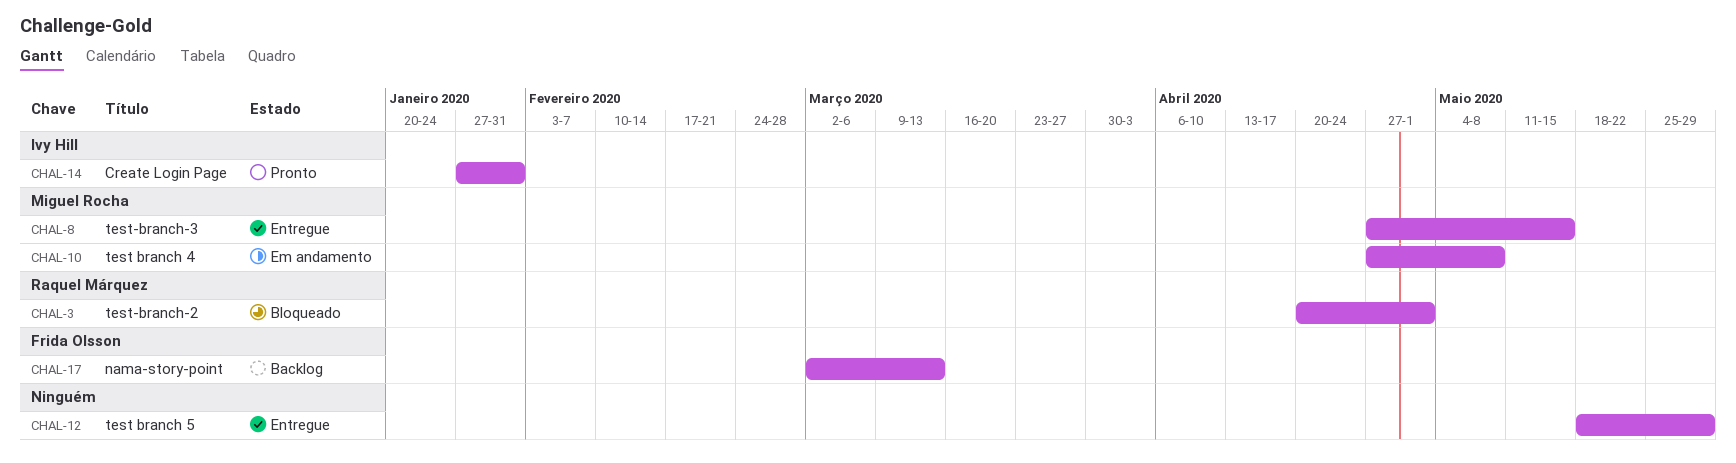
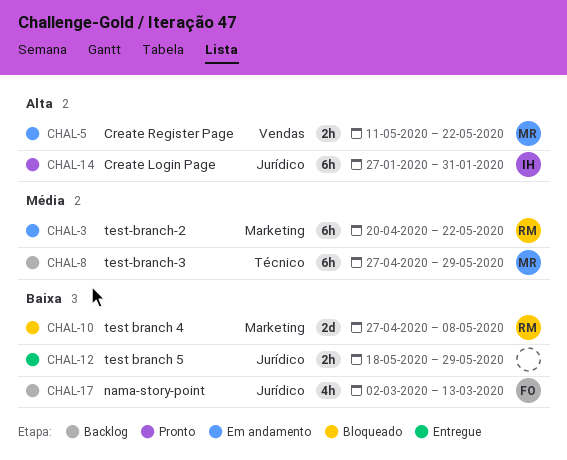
CHAL-3, status: Bloqueado -> Em andamento
CHAL-3, due: May 1 -> May 22
CHAL-5: none -> present
CHAL-8, status: Entregue -> Backlog
CHAL-8, due: May 15 -> May 29
CHAL-10, status: Em andamento -> Bloqueado
CHAL-10, owner: Miguel Rocha -> Raquel Márquez

